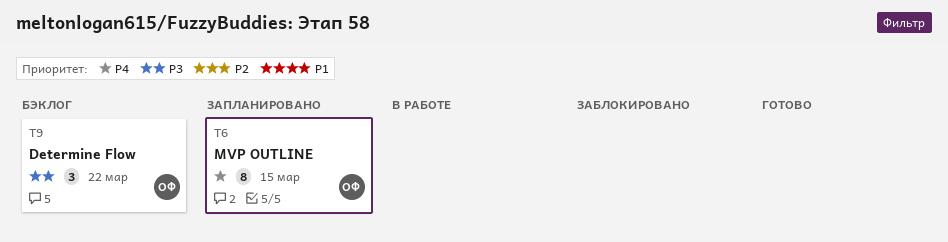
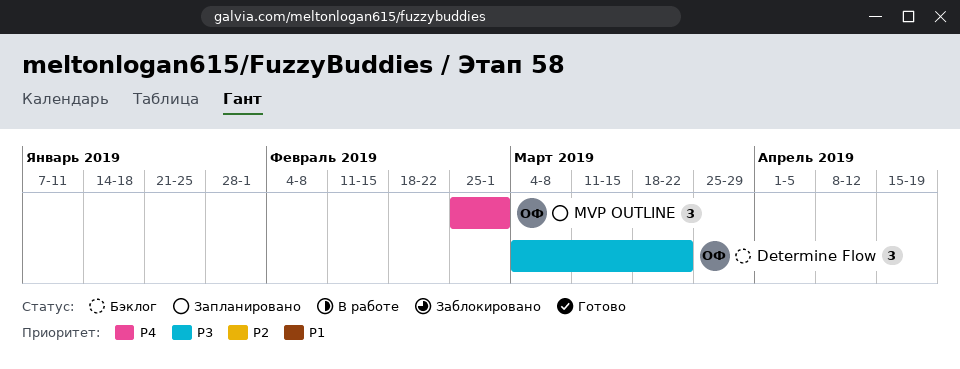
MVP OUTLINE, estimate: 8 -> 3
MVP OUTLINE, due: Mar 15 -> Mar 1

